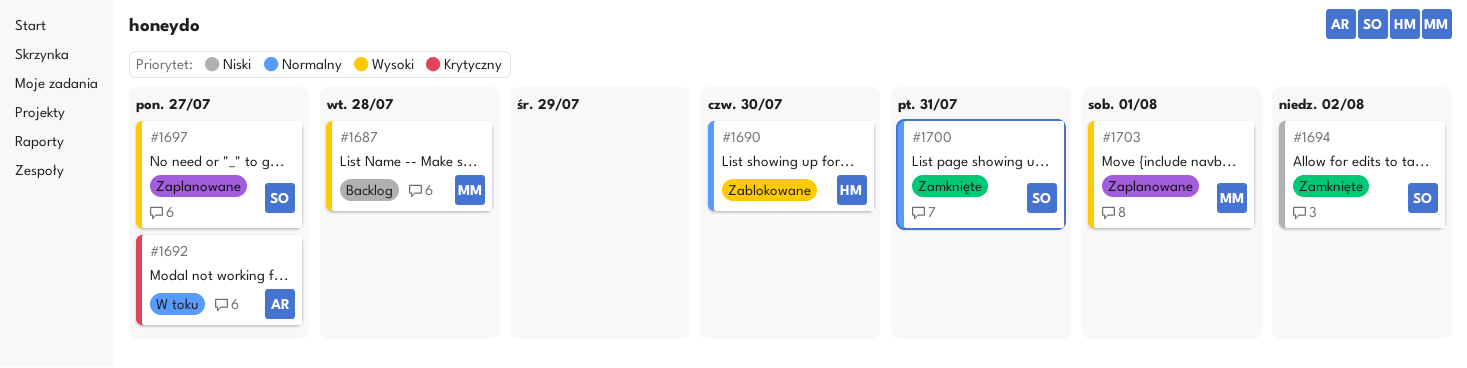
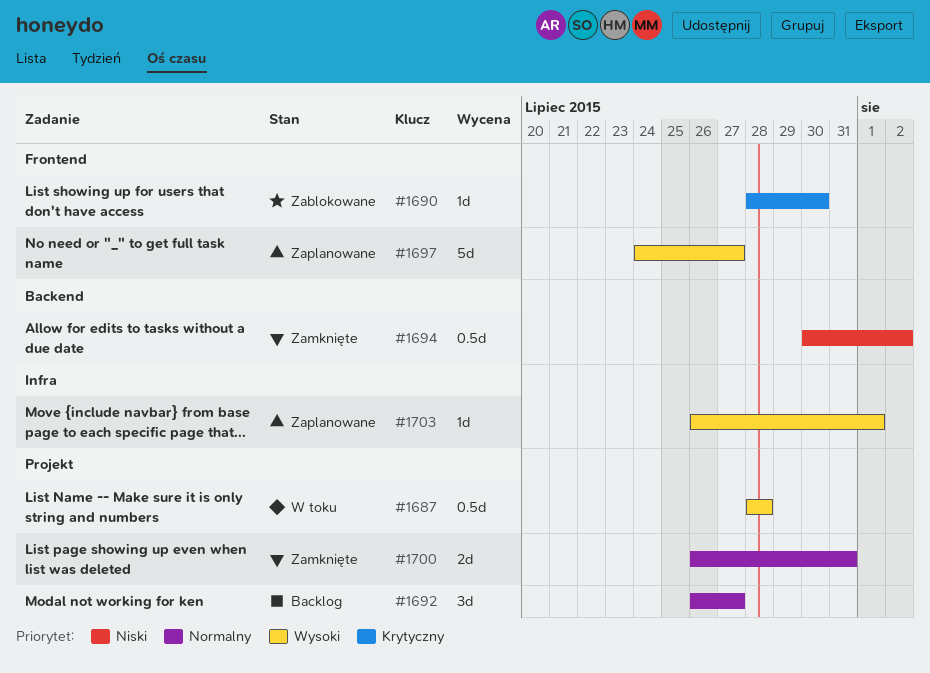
#1687, status: Backlog -> W toku
#1690, priority: Normalny -> Krytyczny
#1692, status: W toku -> Backlog
#1692, priority: Krytyczny -> Normalny

